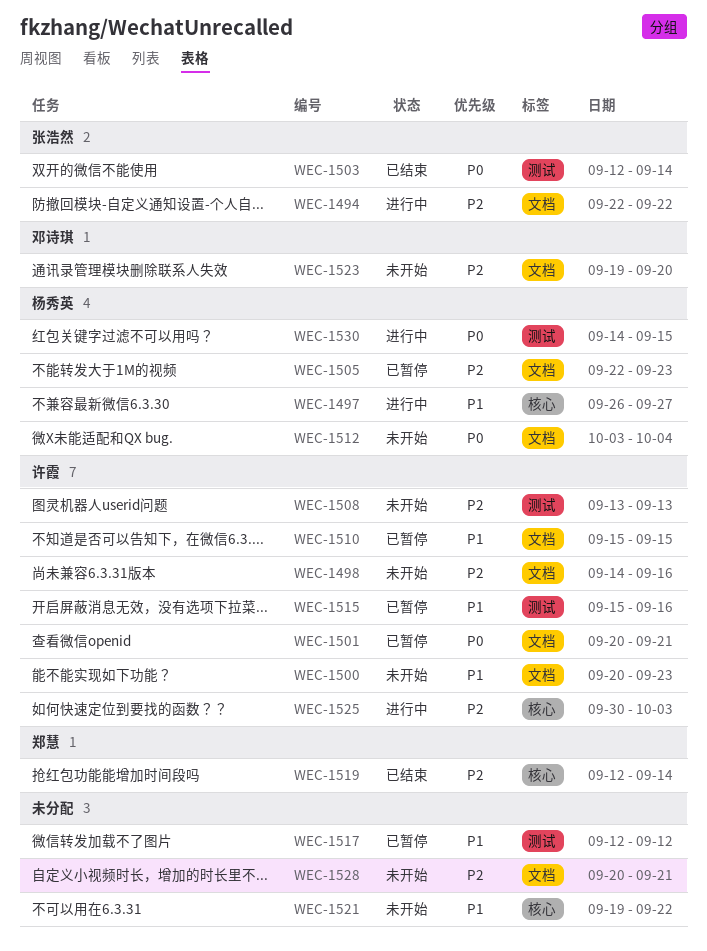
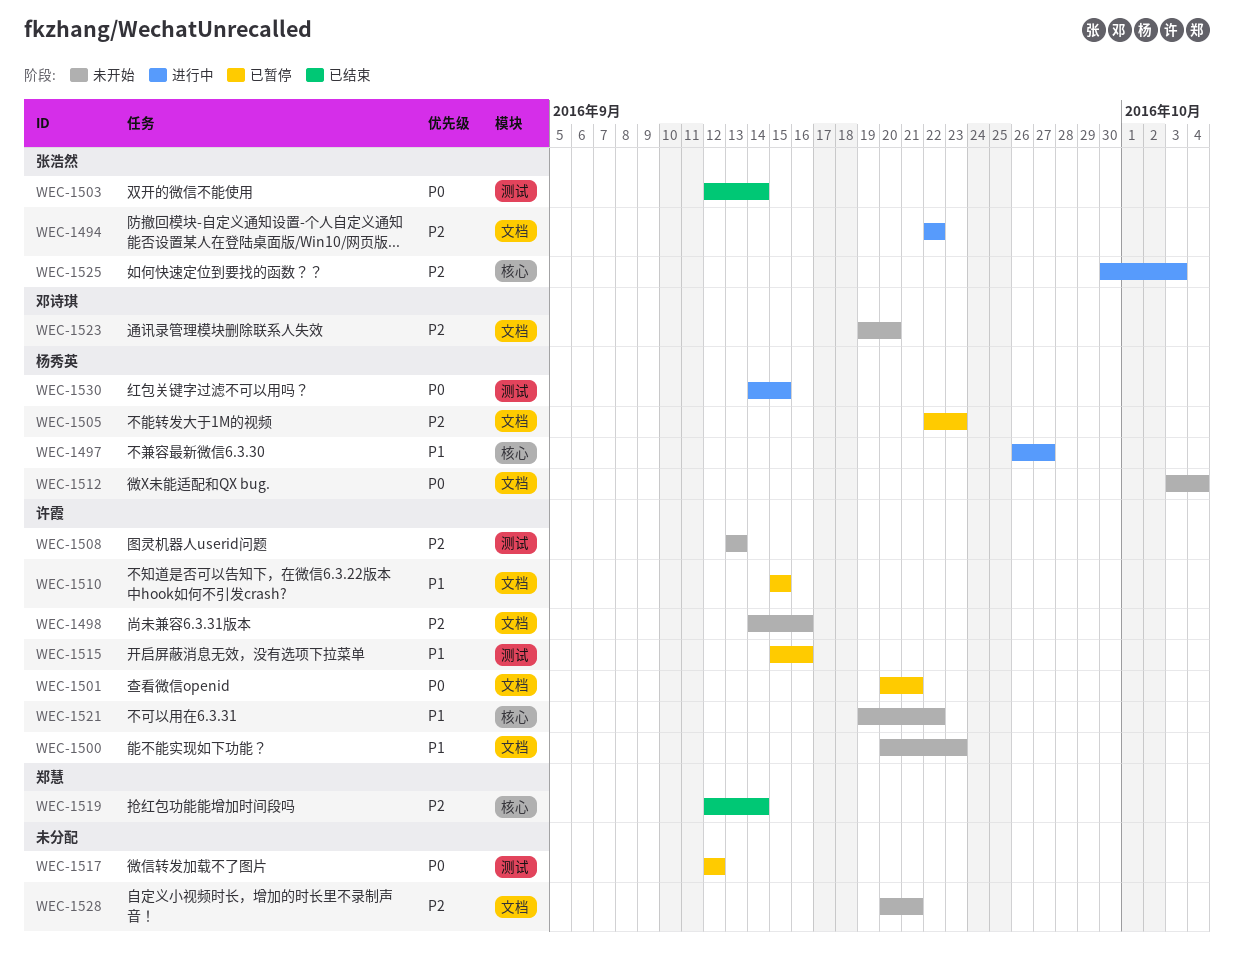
WEC-1517, priority: P1 -> P0
WEC-1521, owner: none -> 许霞
WEC-1525, owner: 许霞 -> 张浩然

